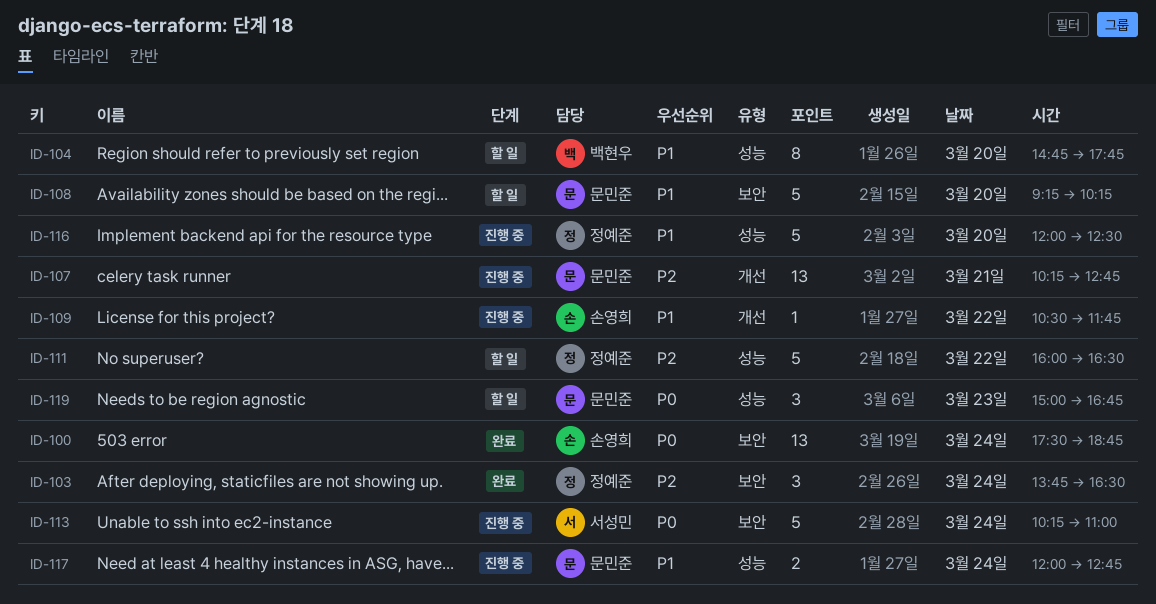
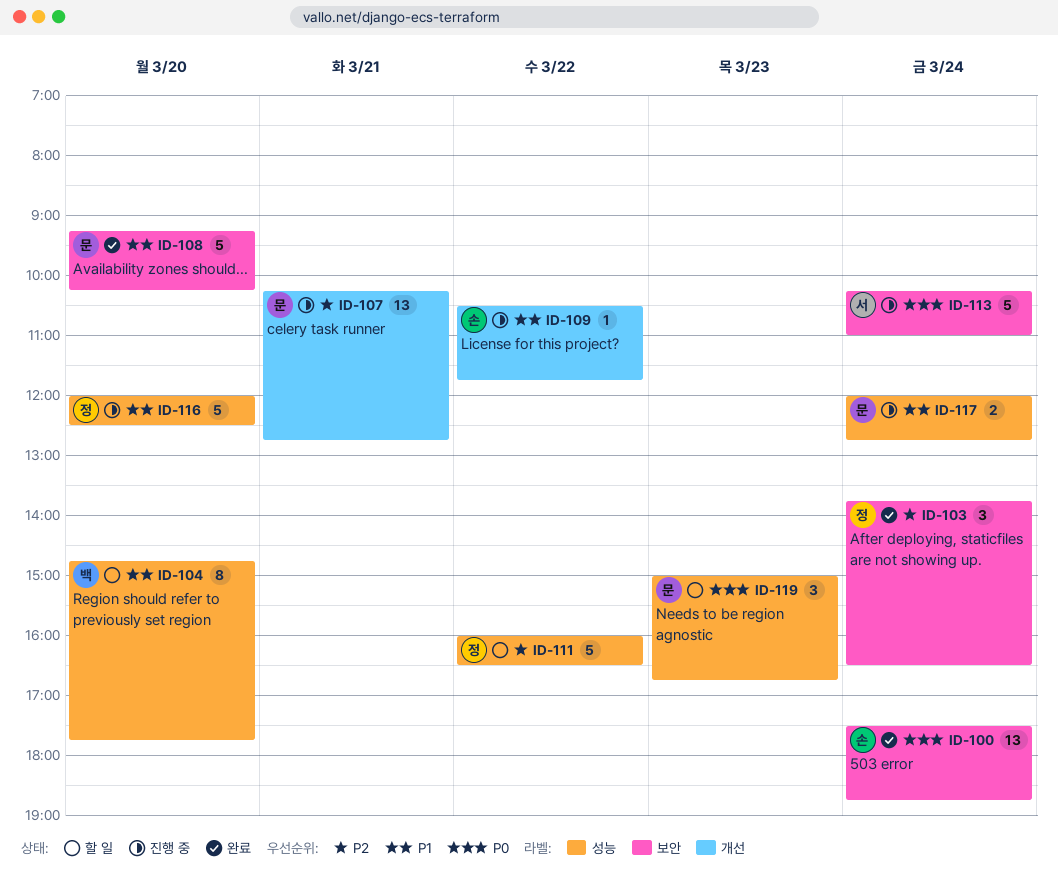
ID-108, status: 할 일 -> 완료

